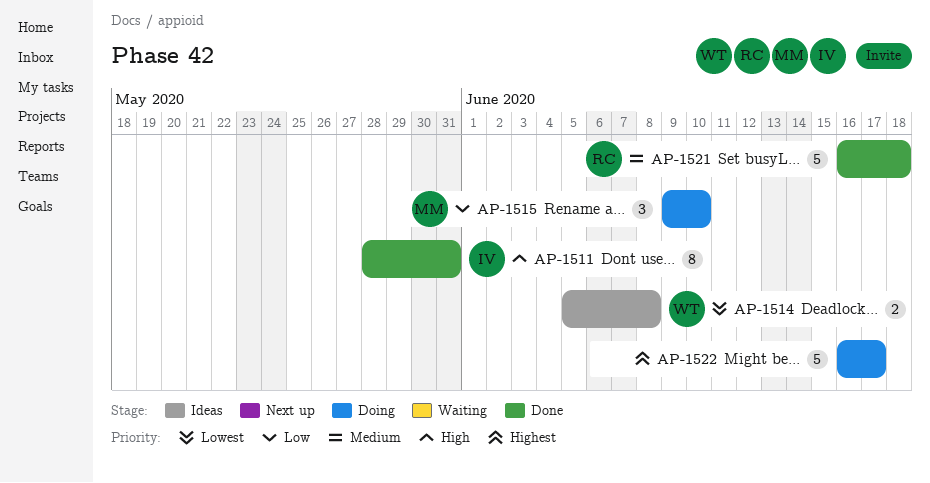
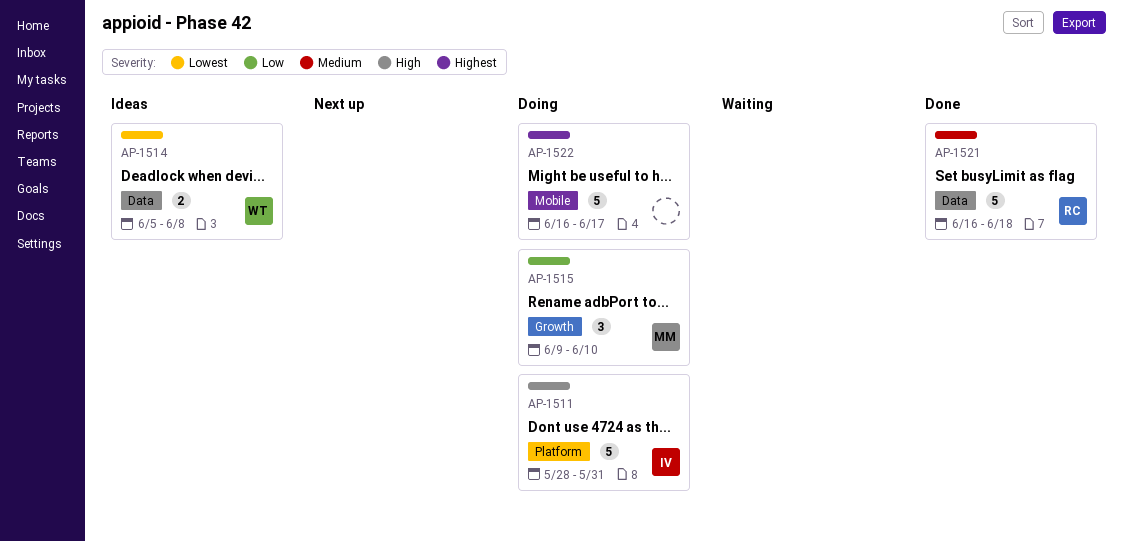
AP-1511, status: Done -> Doing
AP-1511, estimate: 8 -> 5

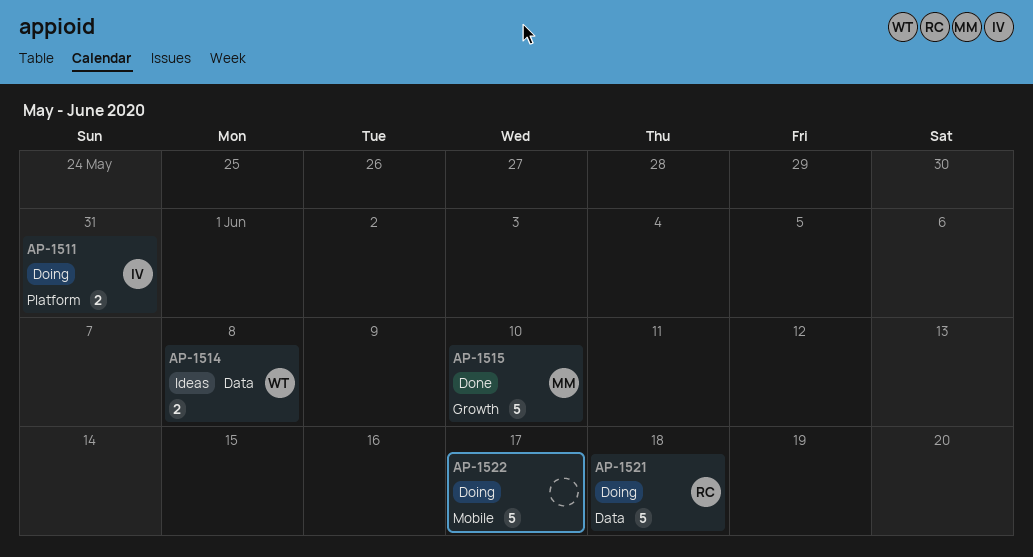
AP-1511, estimate: 5 -> 2
AP-1515, status: Doing -> Done
AP-1515, estimate: 3 -> 5
AP-1521, status: Done -> Doing

